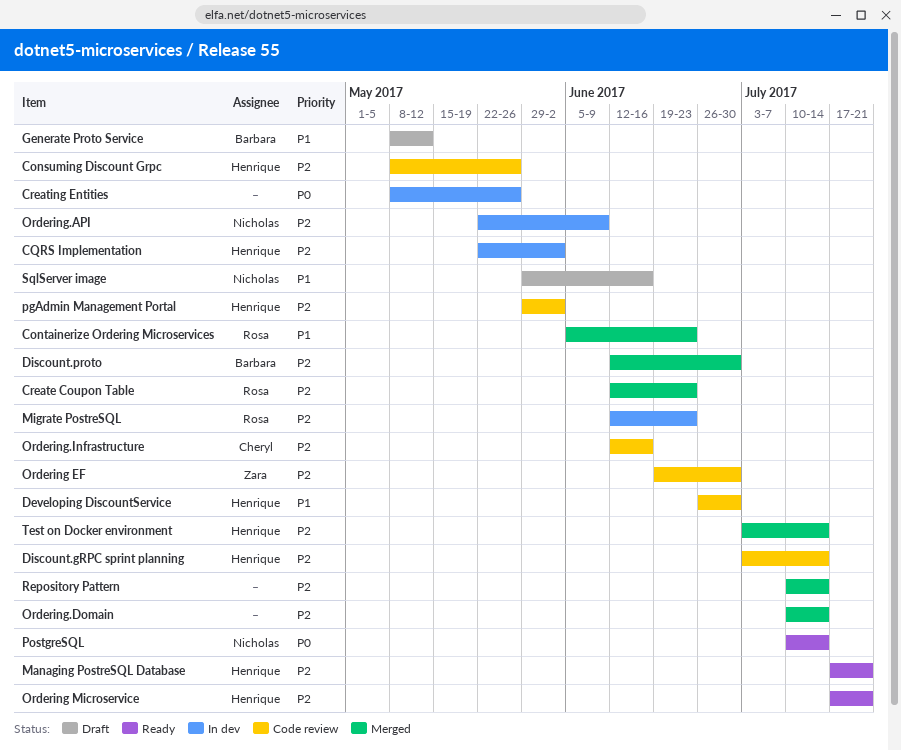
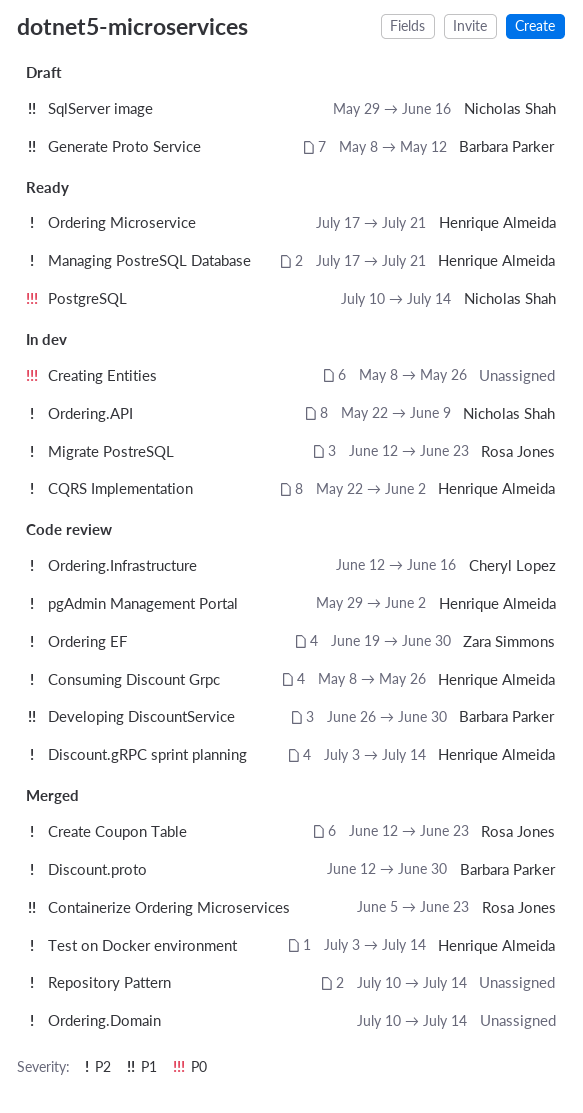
Developing DiscountService, owner: Henrique Almeida -> Barbara Parker

